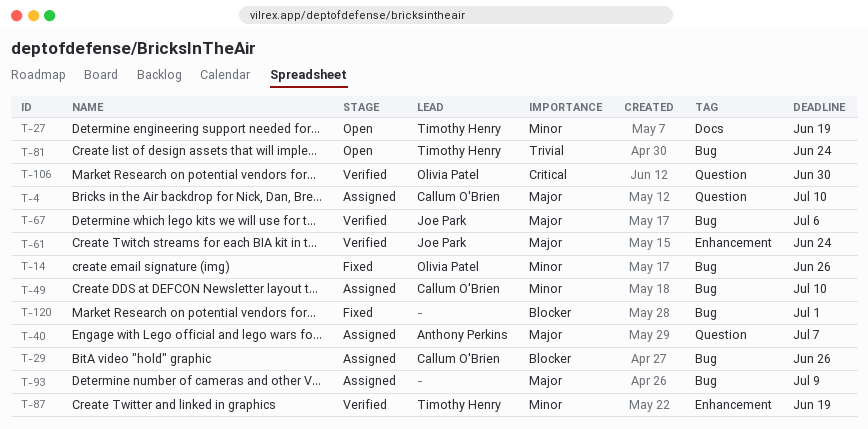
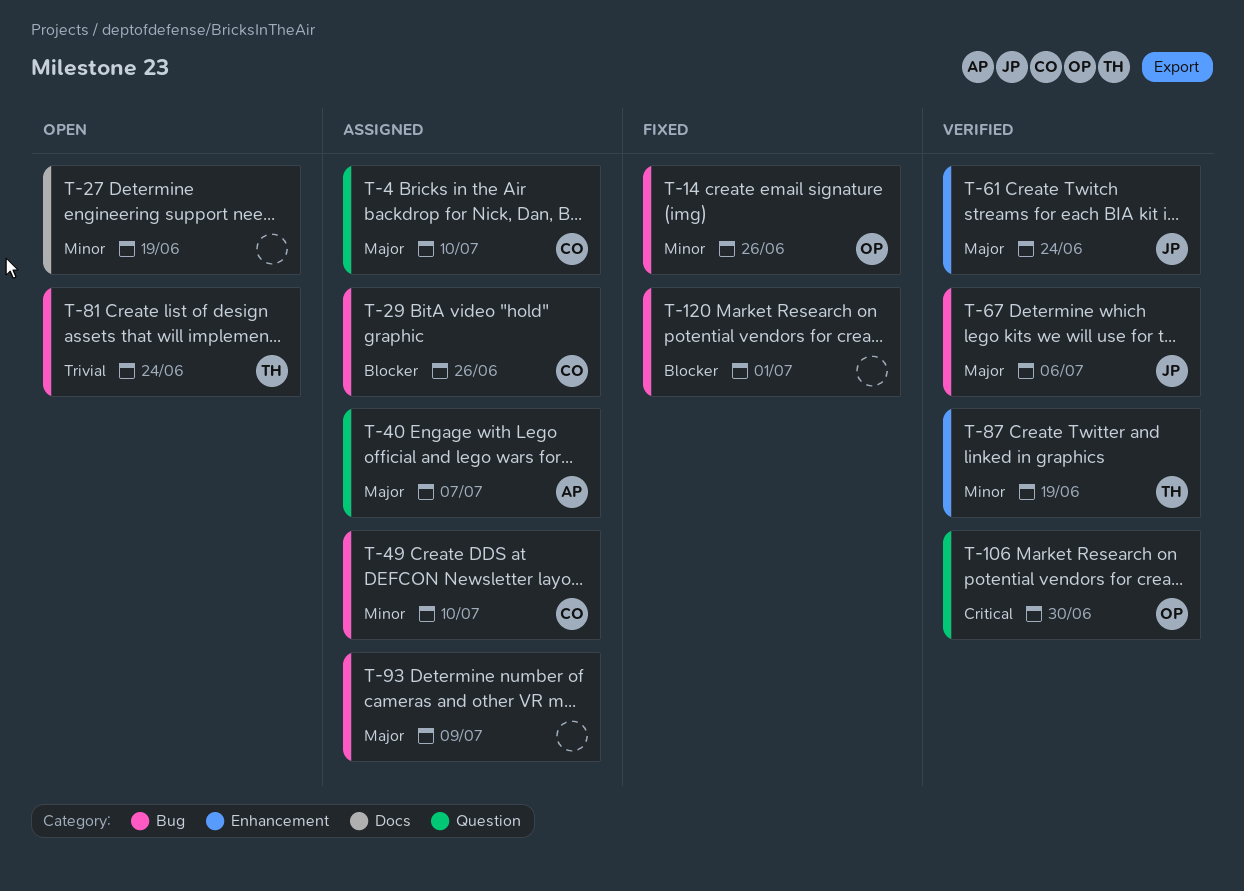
T-27, owner: Timothy Henry -> none

